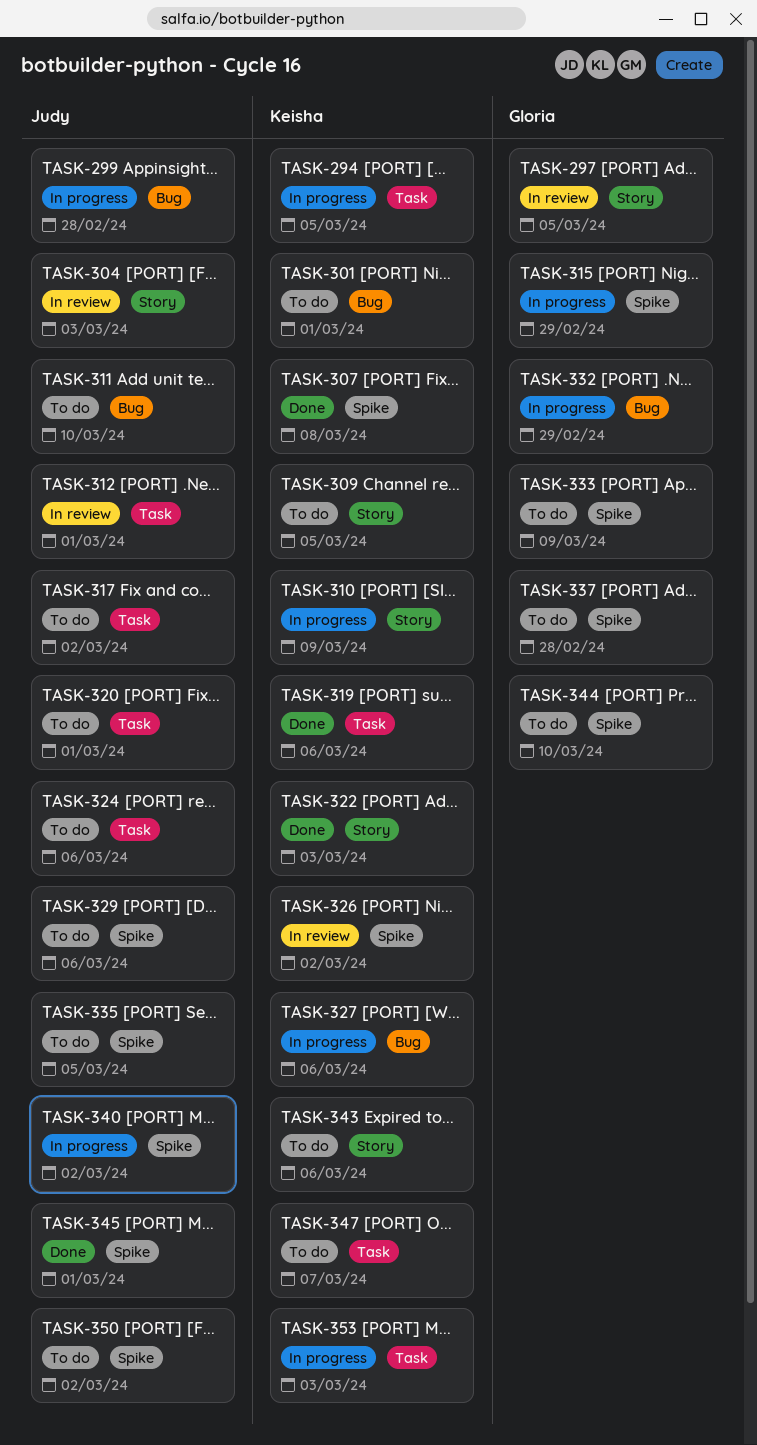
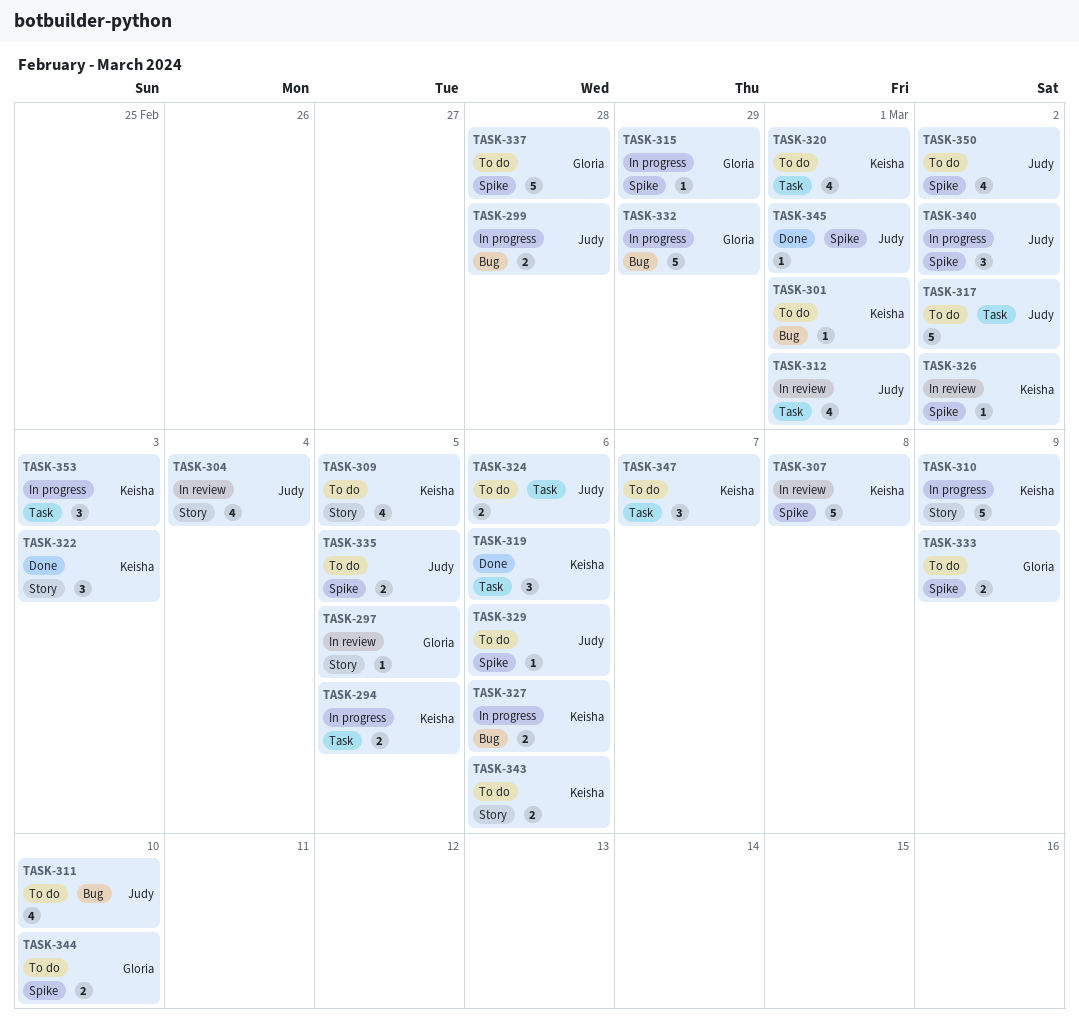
TASK-304, due: Mar 3 -> Mar 4
TASK-307, status: Done -> In review
TASK-320, owner: Judy -> Keisha

